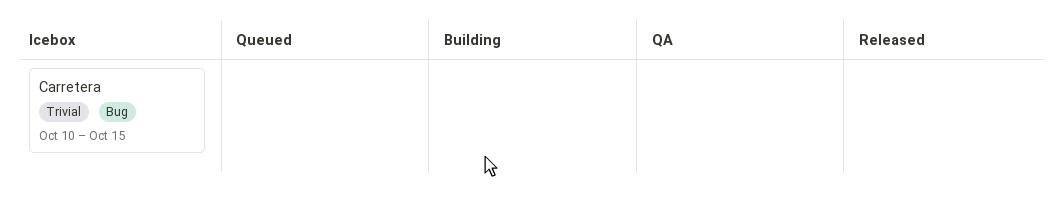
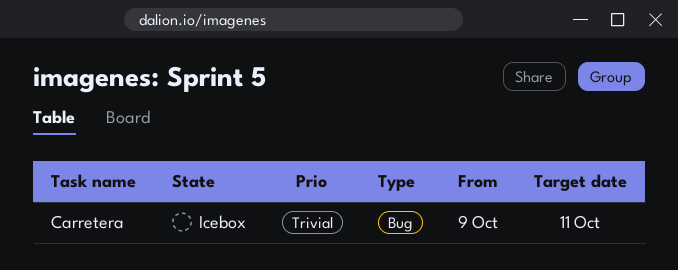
Carretera, start: Oct 10 -> Oct 9
Carretera, due: Oct 15 -> Oct 11

